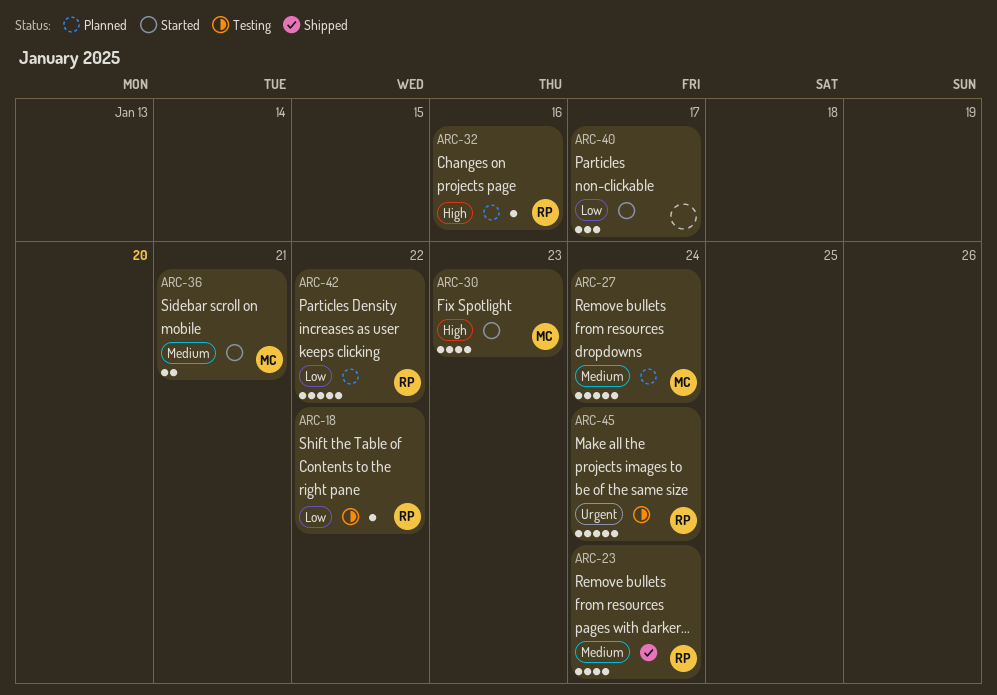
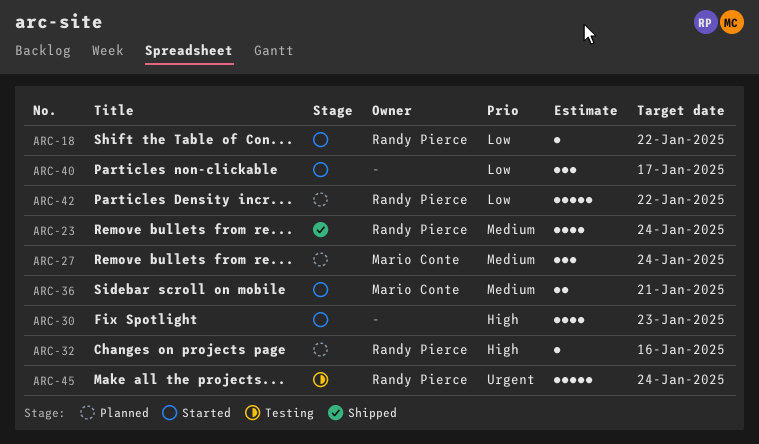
ARC-18, status: Testing -> Started
ARC-27, estimate: 5 -> 3
ARC-30, owner: Mario Conte -> none

